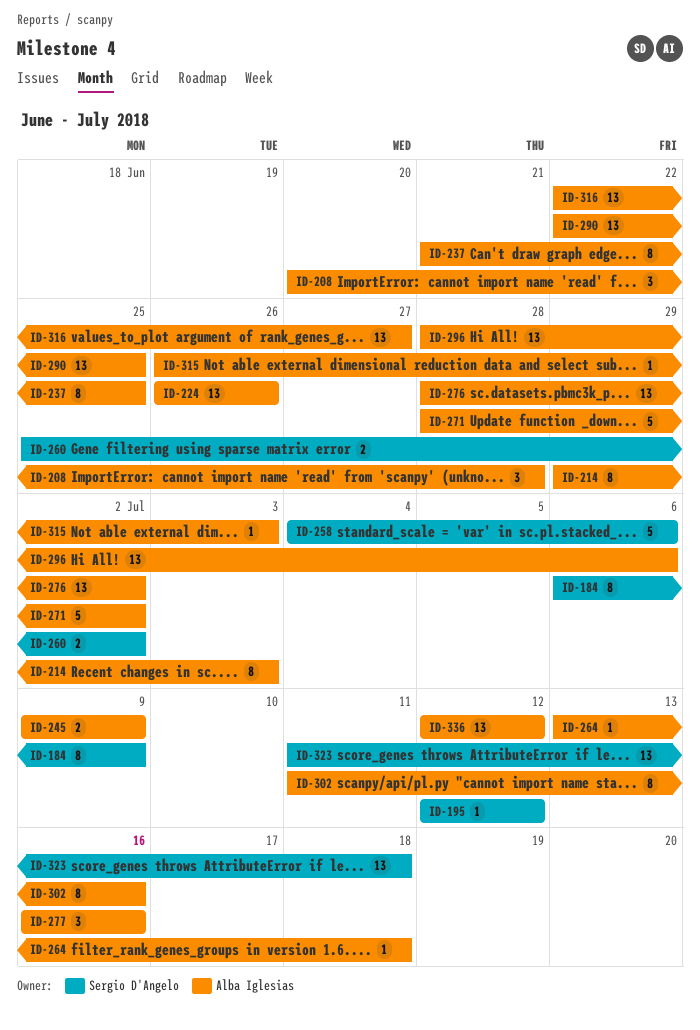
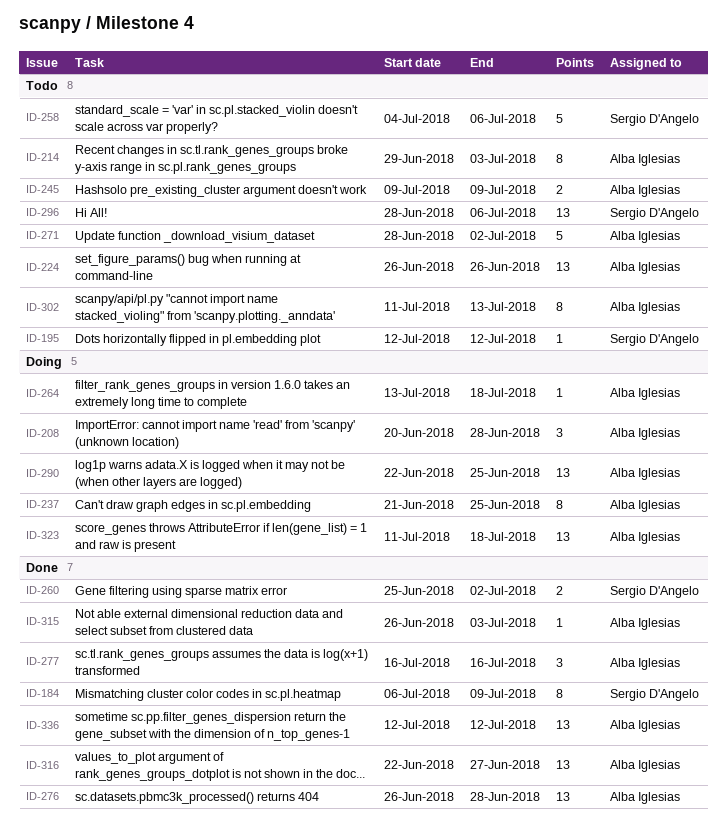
ID-276, start: Jun 28 -> Jun 26
ID-276, due: Jul 2 -> Jun 28
ID-296, owner: Alba Iglesias -> Sergio D'Angelo
ID-302, due: Jul 16 -> Jul 13
ID-323, owner: Sergio D'Angelo -> Alba Iglesias

